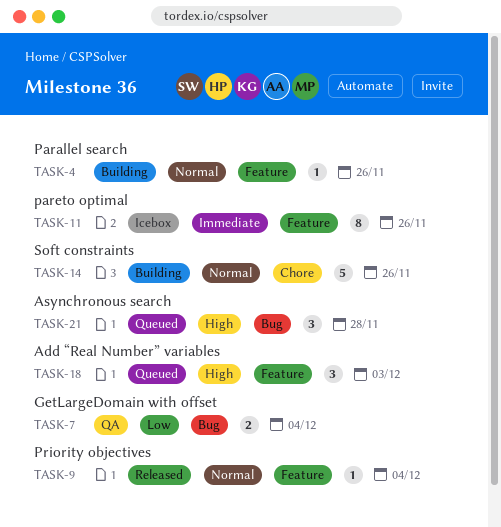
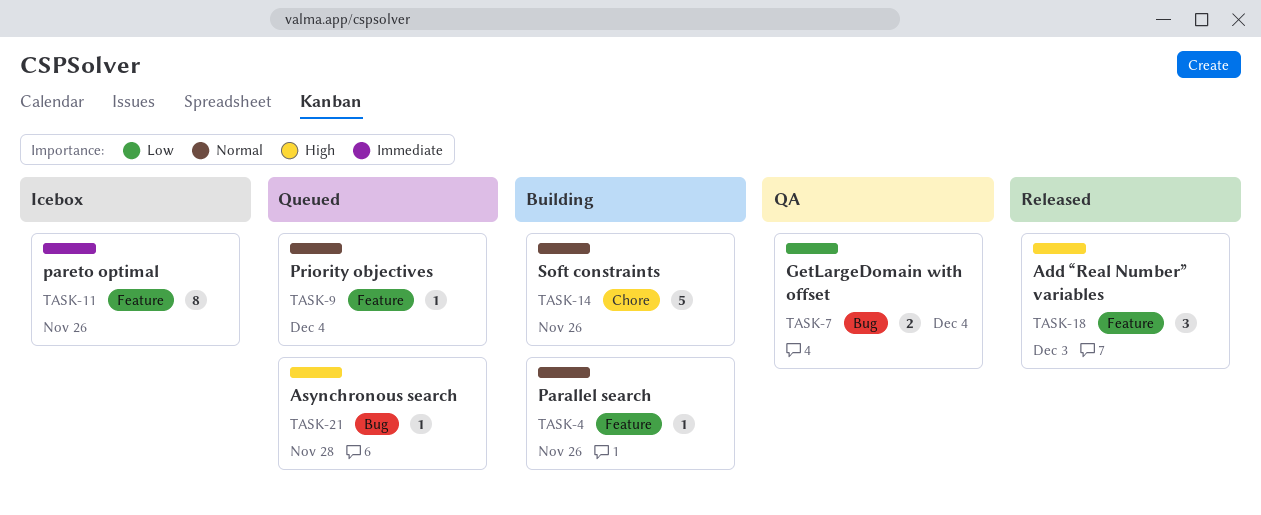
TASK-9, status: Released -> Queued
TASK-18, status: Queued -> Released
TASK-21, estimate: 3 -> 1

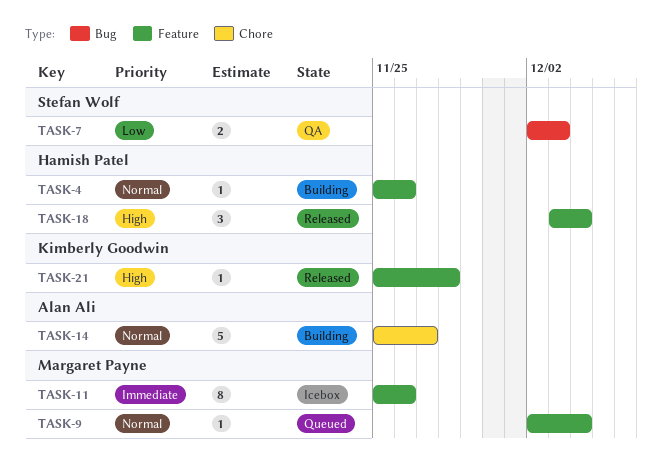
TASK-7, due: Dec 4 -> Dec 3
TASK-14, due: Nov 26 -> Nov 27
TASK-18, due: Dec 3 -> Dec 4
TASK-21, status: Queued -> Released
TASK-21, label: Bug -> Feature

